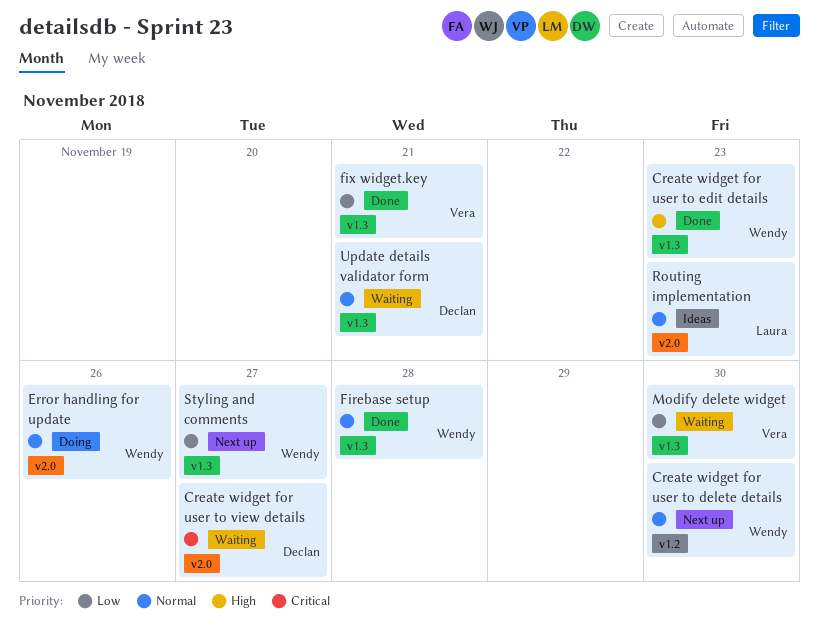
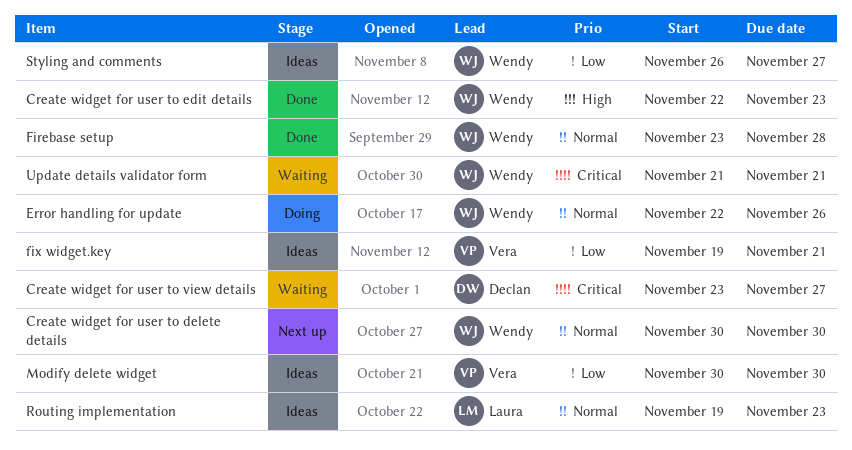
fix widget.key, status: Done -> Ideas
Modify delete widget, status: Waiting -> Ideas
Styling and comments, status: Next up -> Ideas
Update details validator form, owner: Declan -> Wendy
Update details validator form, priority: Normal -> Critical

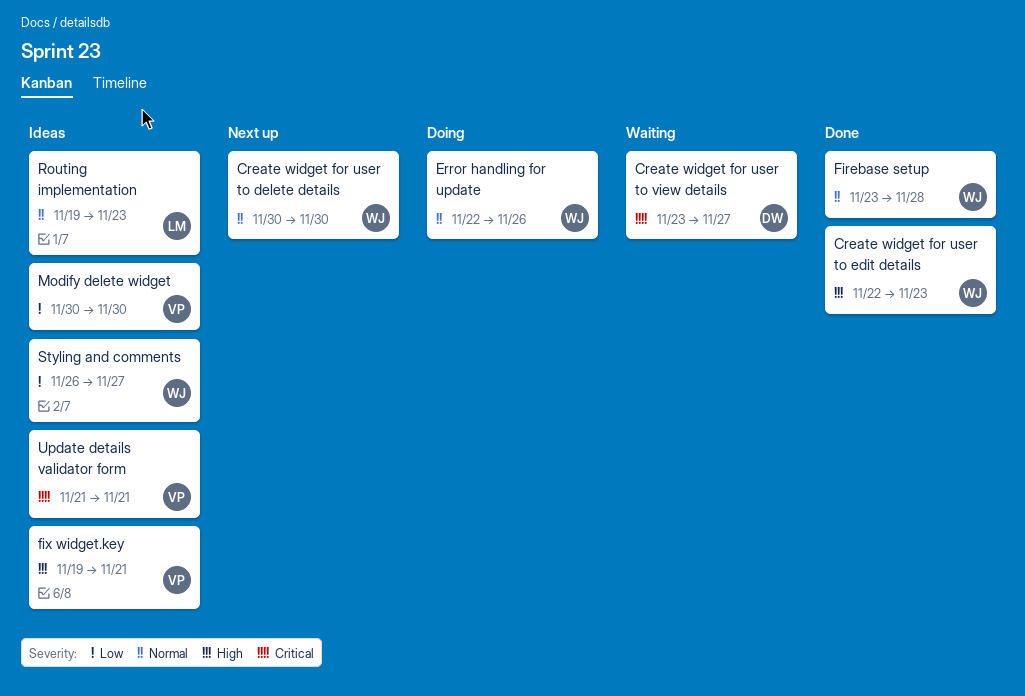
fix widget.key, priority: Low -> High
Update details validator form, status: Waiting -> Ideas
Update details validator form, owner: Wendy -> Vera

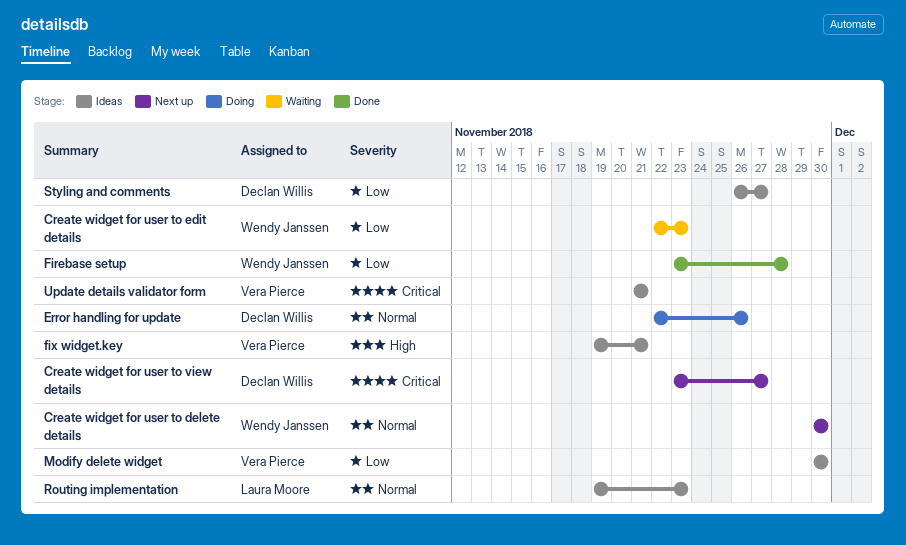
Create widget for user to edit details, status: Done -> Waiting
Create widget for user to edit details, priority: High -> Low
Create widget for user to view details, status: Waiting -> Next up
Error handling for update, owner: Wendy Janssen -> Declan Willis
Firebase setup, priority: Normal -> Low
Styling and comments, owner: Wendy Janssen -> Declan Willis

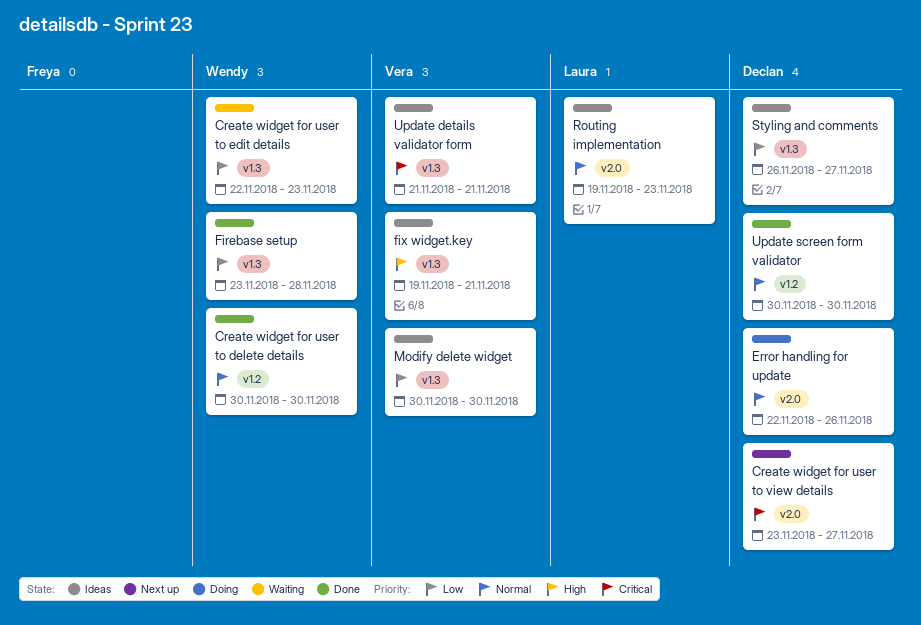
Create widget for user to delete details, status: Next up -> Done
Update screen form validator: none -> present

